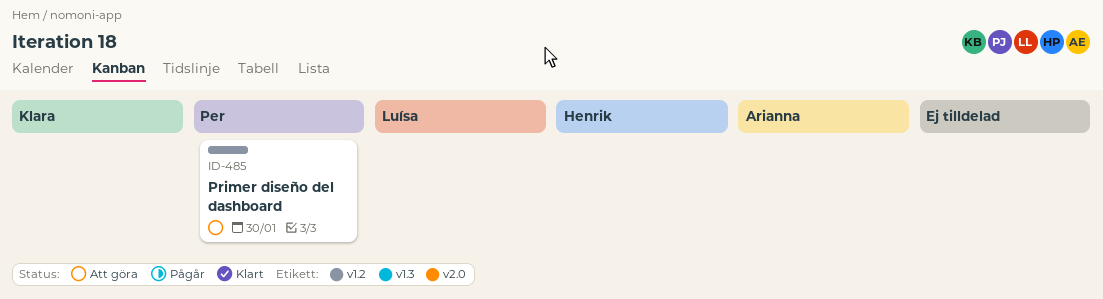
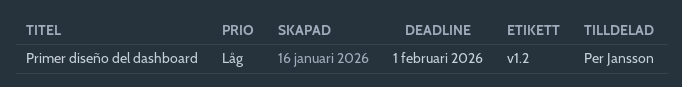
Primer diseño del dashboard, due: Jan 30 -> Feb 1

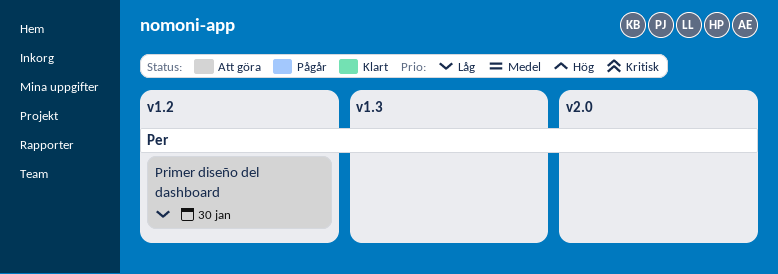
Primer diseño del dashboard, due: Feb 1 -> Jan 30

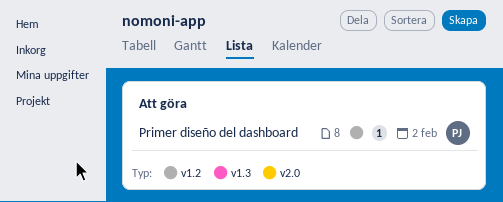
Primer diseño del dashboard, due: Jan 30 -> Feb 2

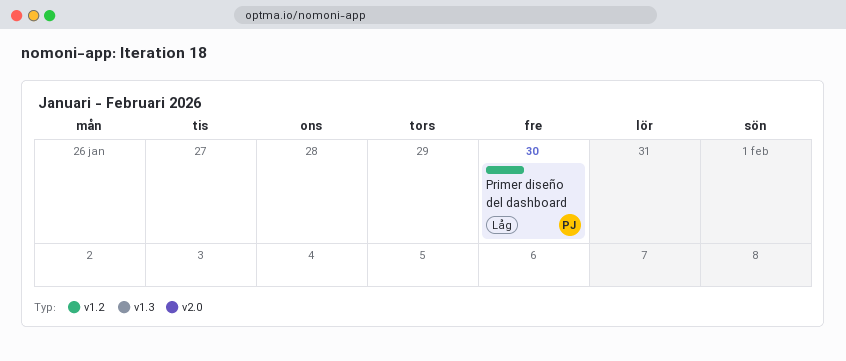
Primer diseño del dashboard, due: Feb 2 -> Jan 30

